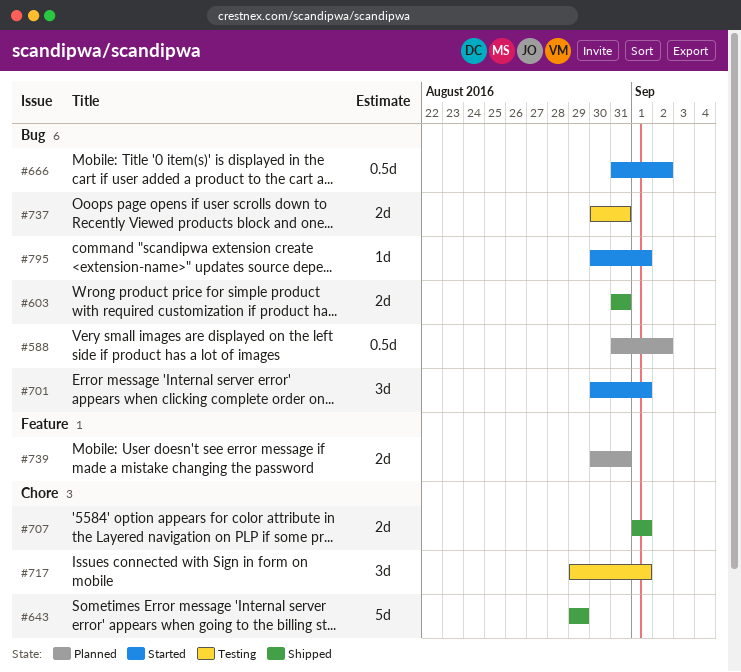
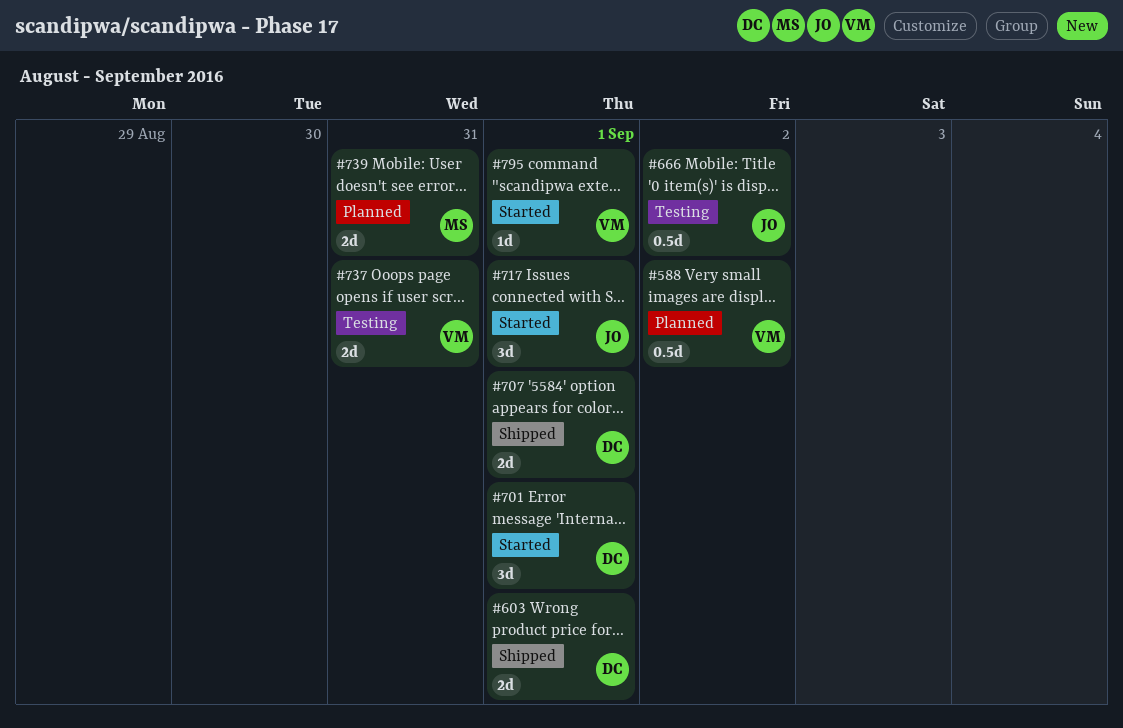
#603, due: Aug 31 -> Sep 1
#643: present -> none
#666, status: Started -> Testing
#717, status: Testing -> Started

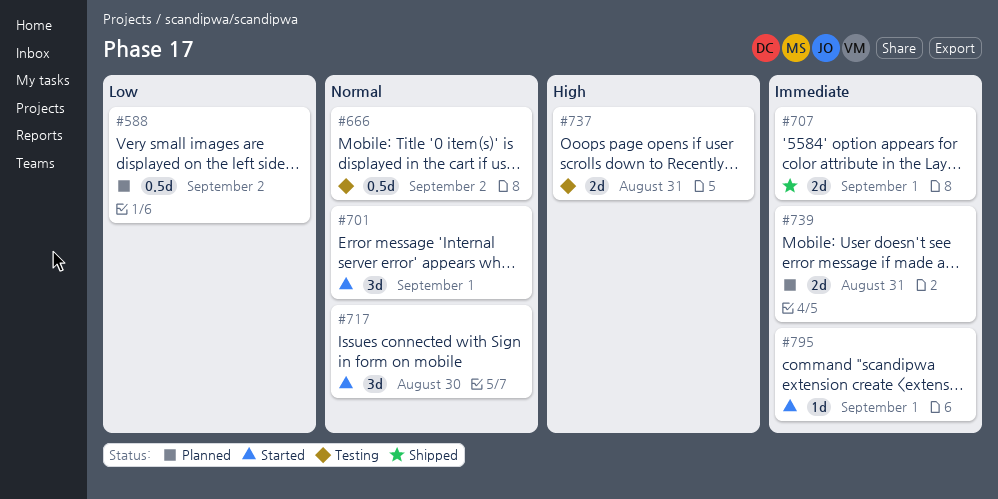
#603: present -> none
#717, due: Sep 1 -> Aug 30

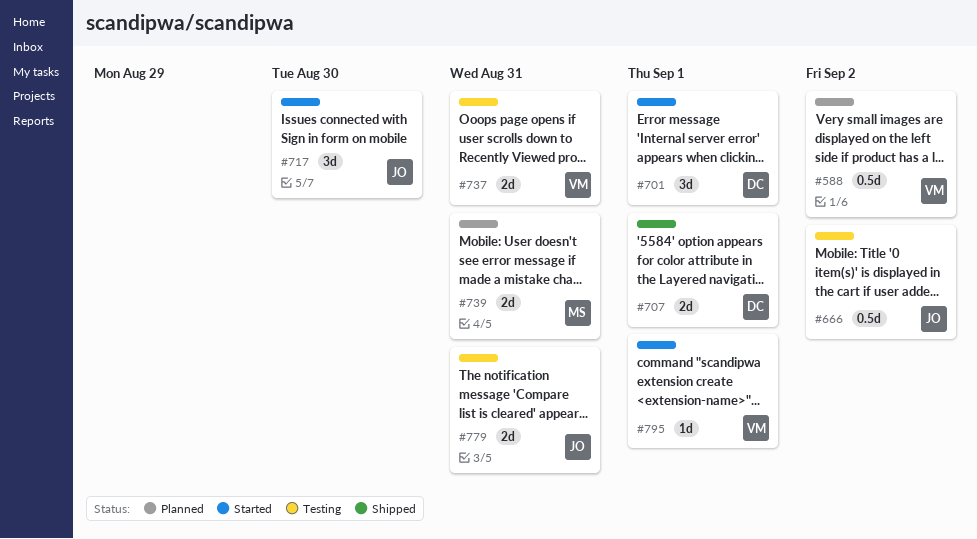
#779: none -> present

